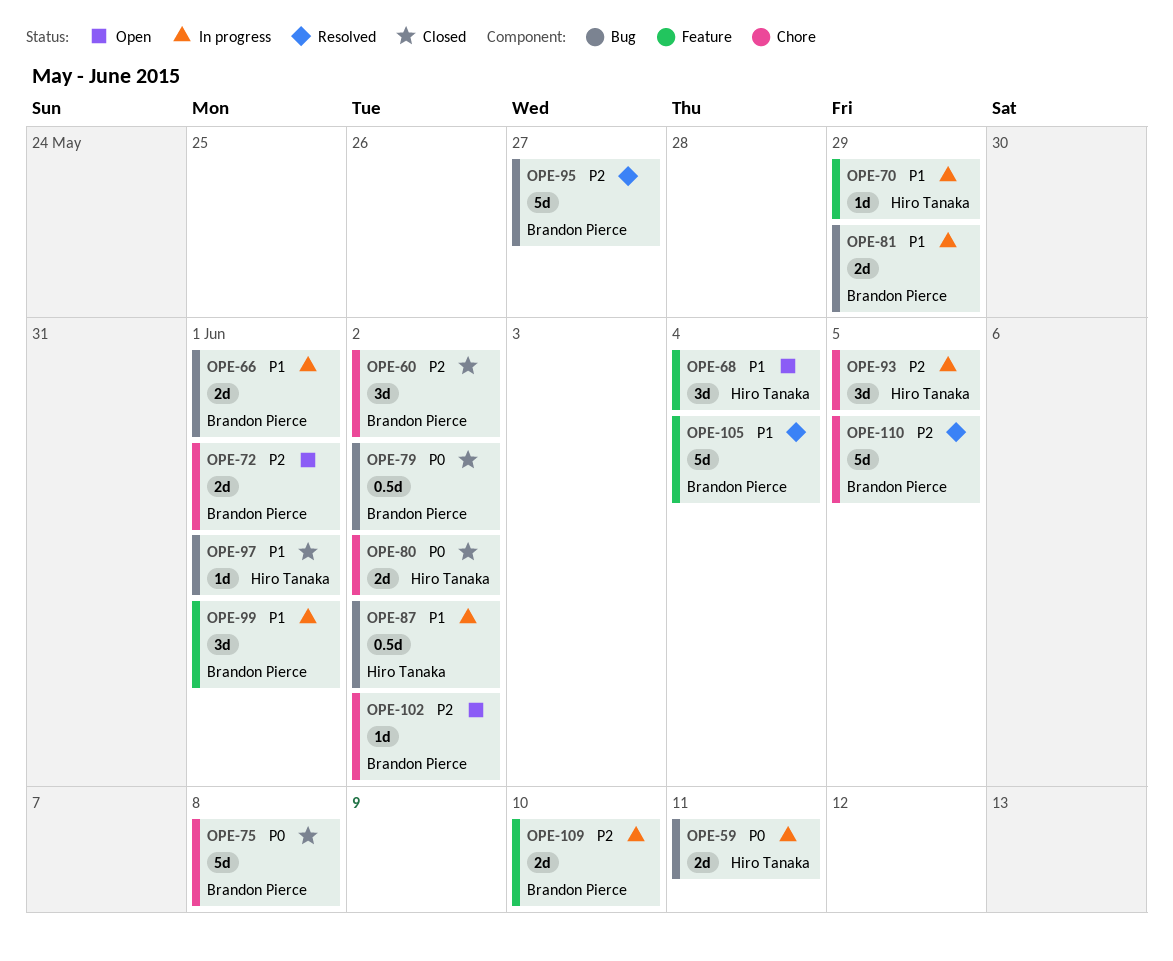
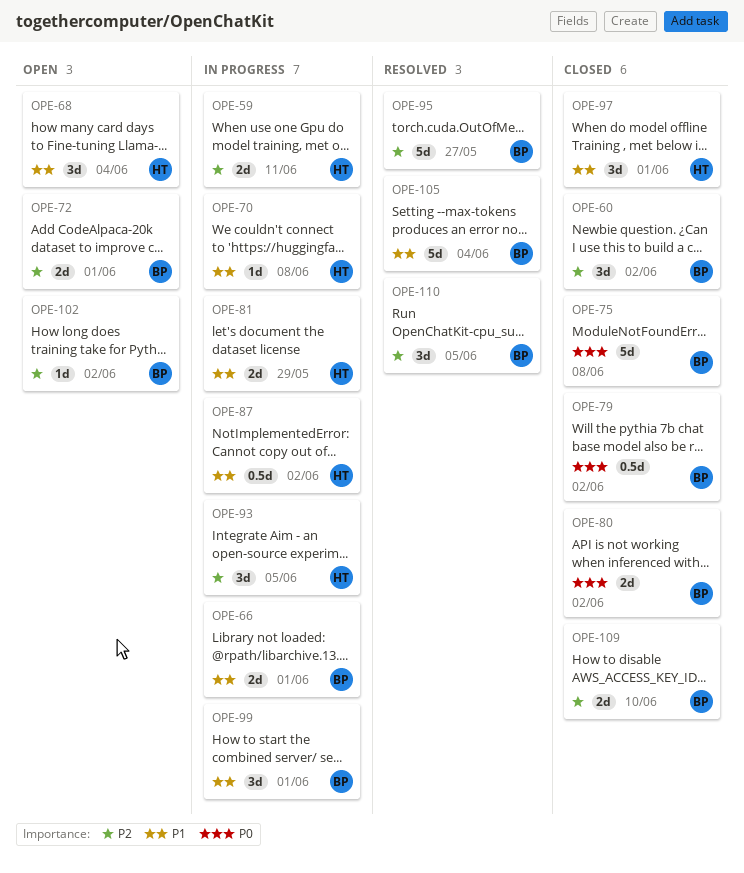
OPE-59, priority: P0 -> P2
OPE-70, due: May 29 -> Jun 8
OPE-80, owner: Hiro Tanaka -> Brandon Pierce
OPE-81, owner: Brandon Pierce -> Hiro Tanaka
OPE-97, estimate: 1d -> 3d
OPE-109, status: In progress -> Closed
OPE-110, estimate: 5d -> 3d

